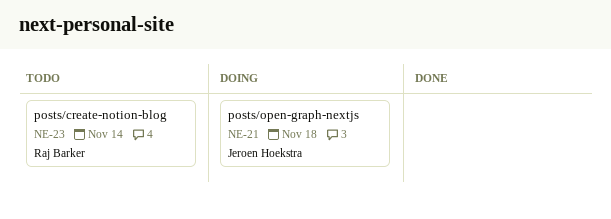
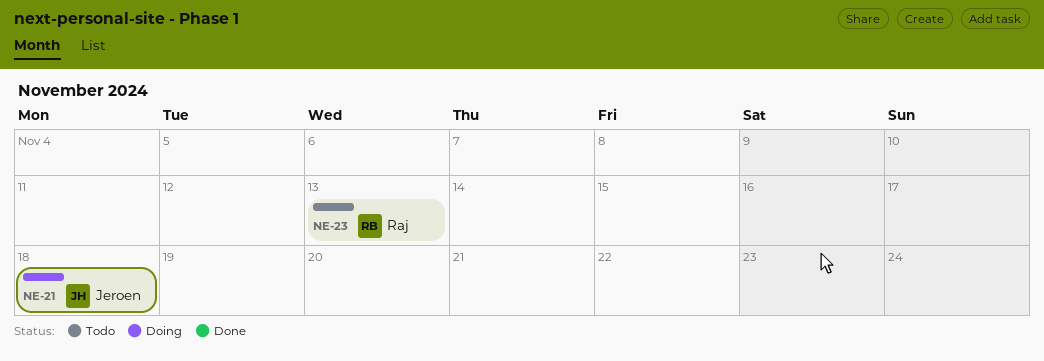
NE-23, due: Nov 14 -> Nov 13

